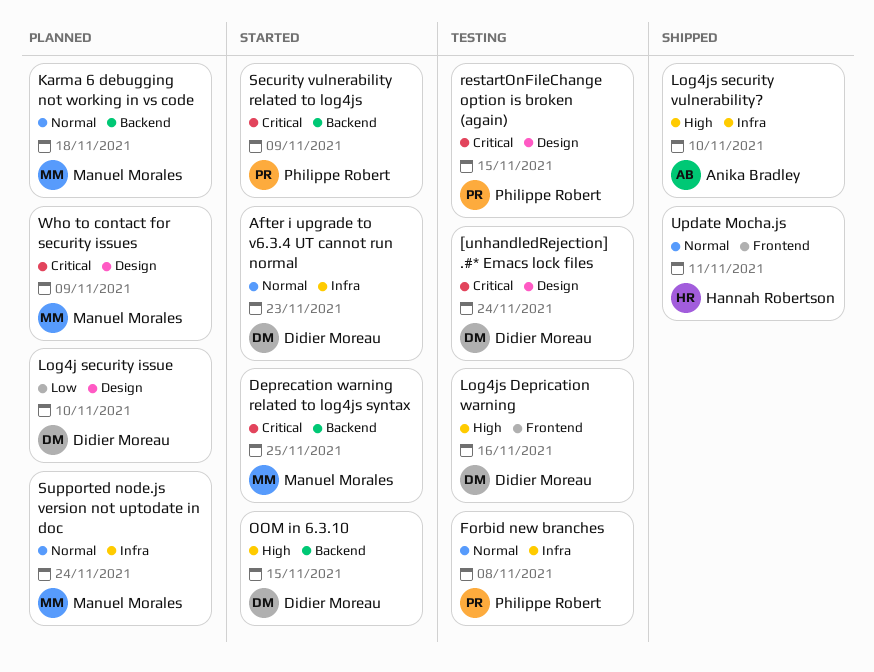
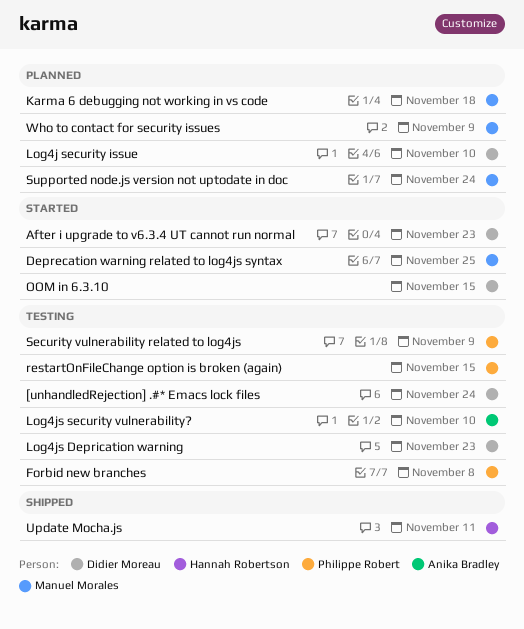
Log4js Deprication warning, due: Nov 16 -> Nov 23
Log4js security vulnerability?, status: Shipped -> Testing
Security vulnerability related to log4js, status: Started -> Testing

